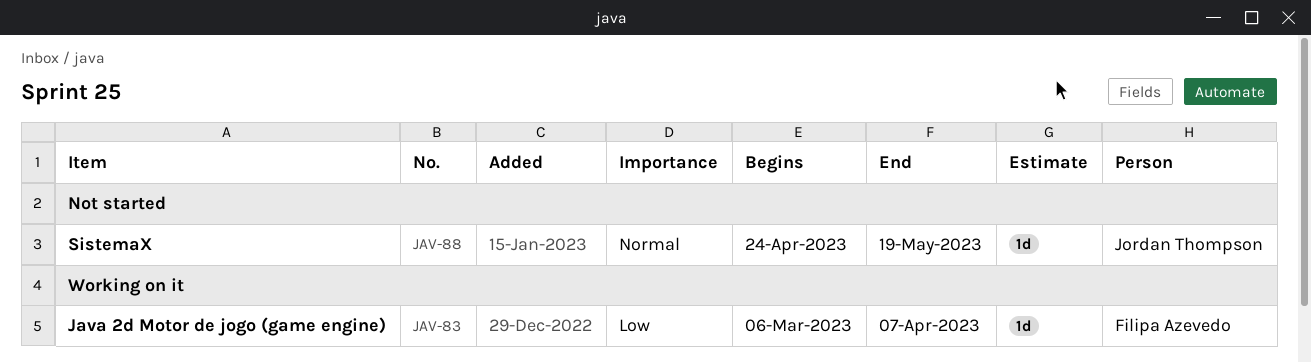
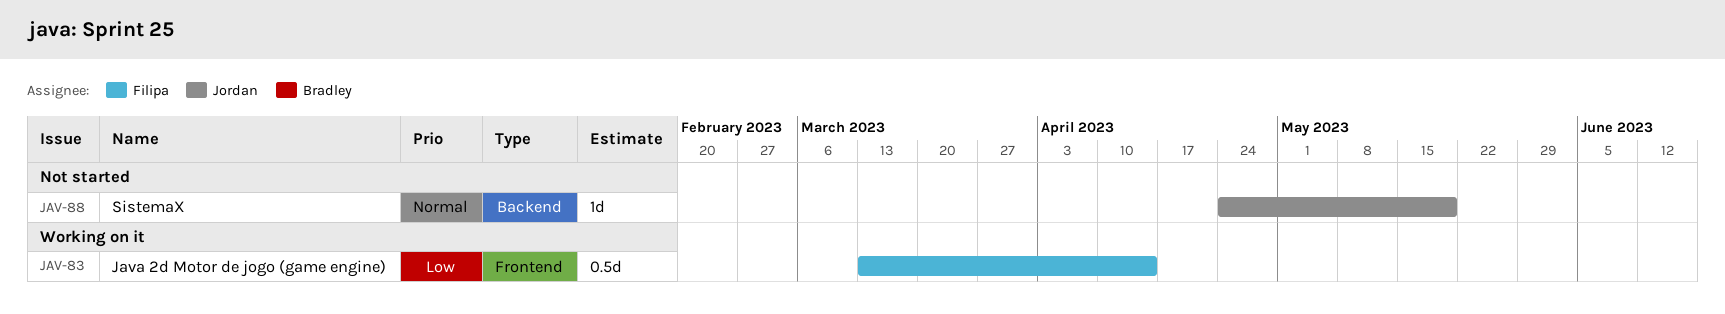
JAV-83, estimate: 1d -> 0.5d
JAV-83, start: Mar 6 -> Mar 13
JAV-83, due: Apr 7 -> Apr 14

